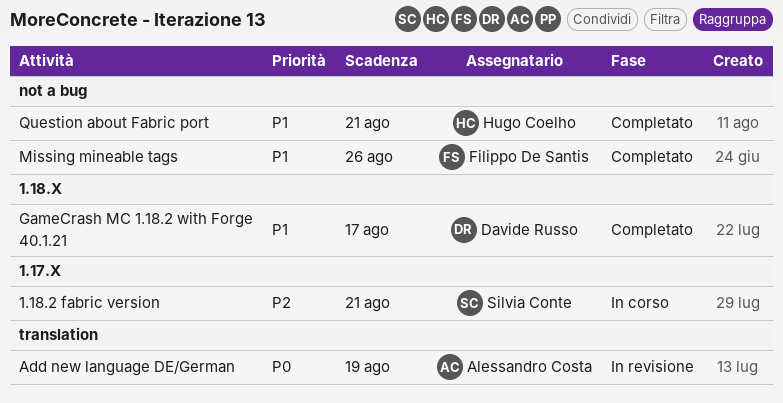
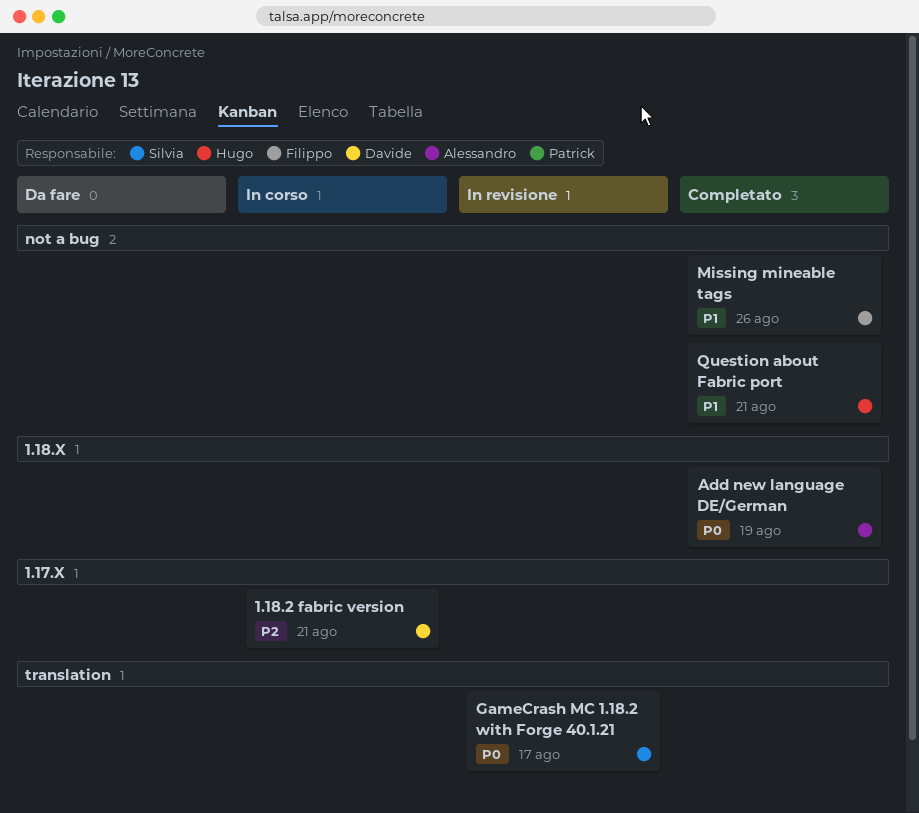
1.18.2 fabric version, owner: Silvia Conte -> Davide Russo
Add new language DE/German, status: In revisione -> Completato
Add new language DE/German, label: translation -> 1.18.X
GameCrash MC 1.18.2 with Forge 40.1.21, status: Completato -> In revisione
GameCrash MC 1.18.2 with Forge 40.1.21, owner: Davide Russo -> Silvia Conte
GameCrash MC 1.18.2 with Forge 40.1.21, priority: P1 -> P0
GameCrash MC 1.18.2 with Forge 40.1.21, label: 1.18.X -> translation

